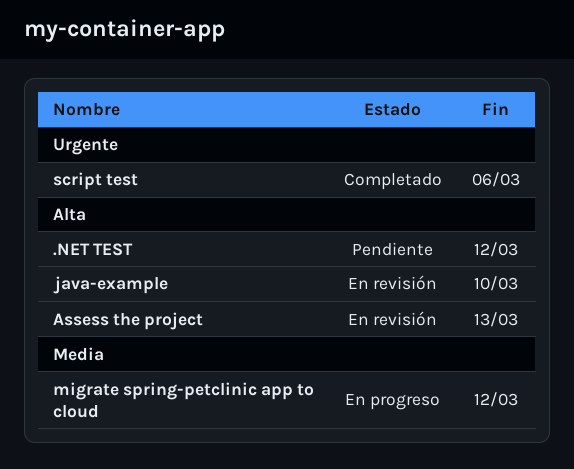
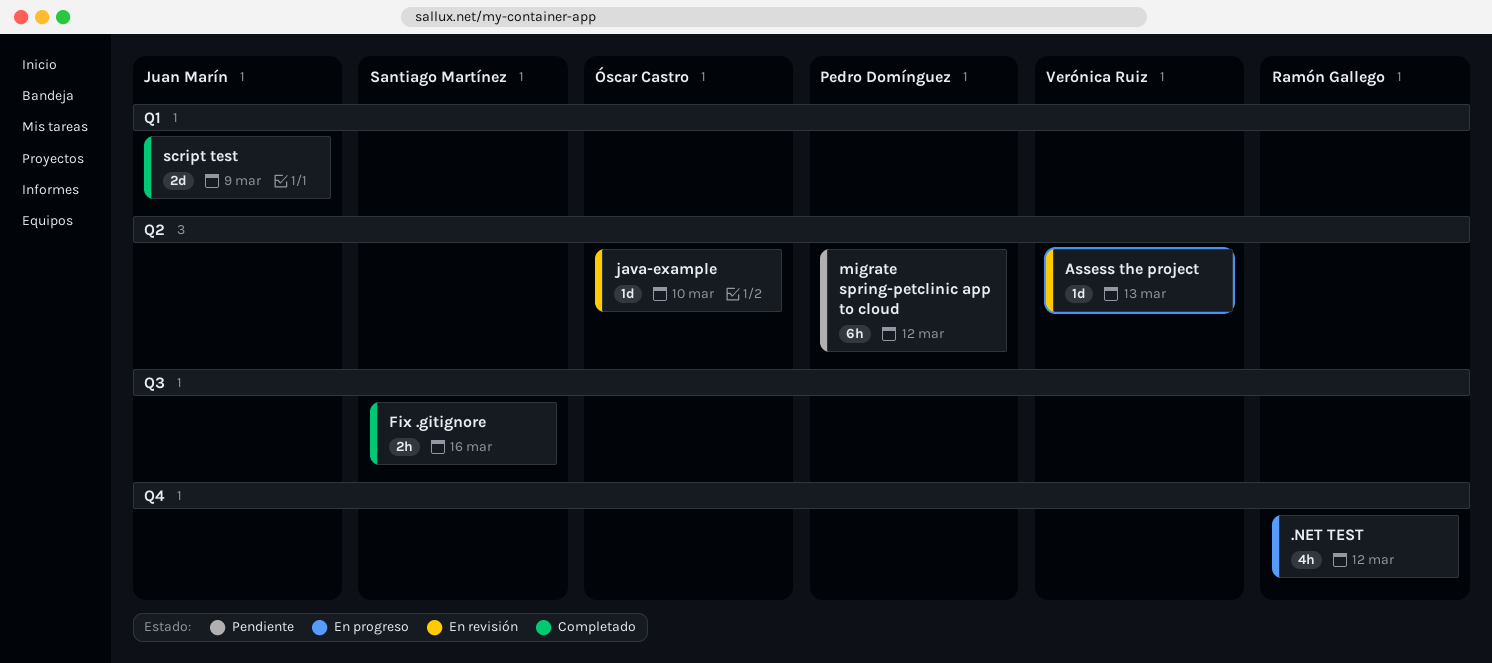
.NET TEST, status: Pendiente -> En progreso
Fix .gitignore: none -> present
migrate spring-petclinic app to cloud, status: En progreso -> Pendiente
script test, due: Mar 6 -> Mar 9

